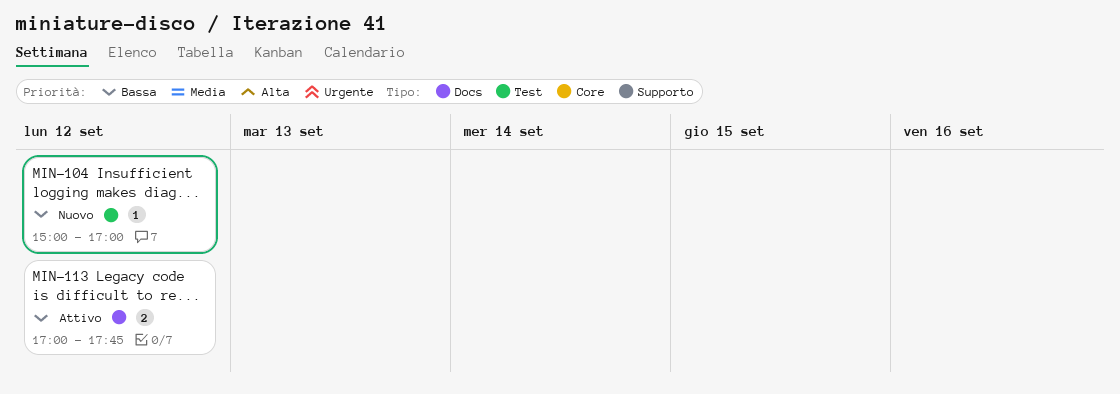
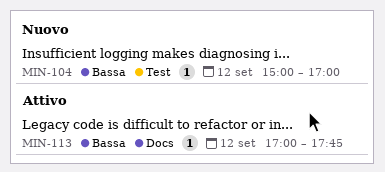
MIN-113, estimate: 2 -> 1

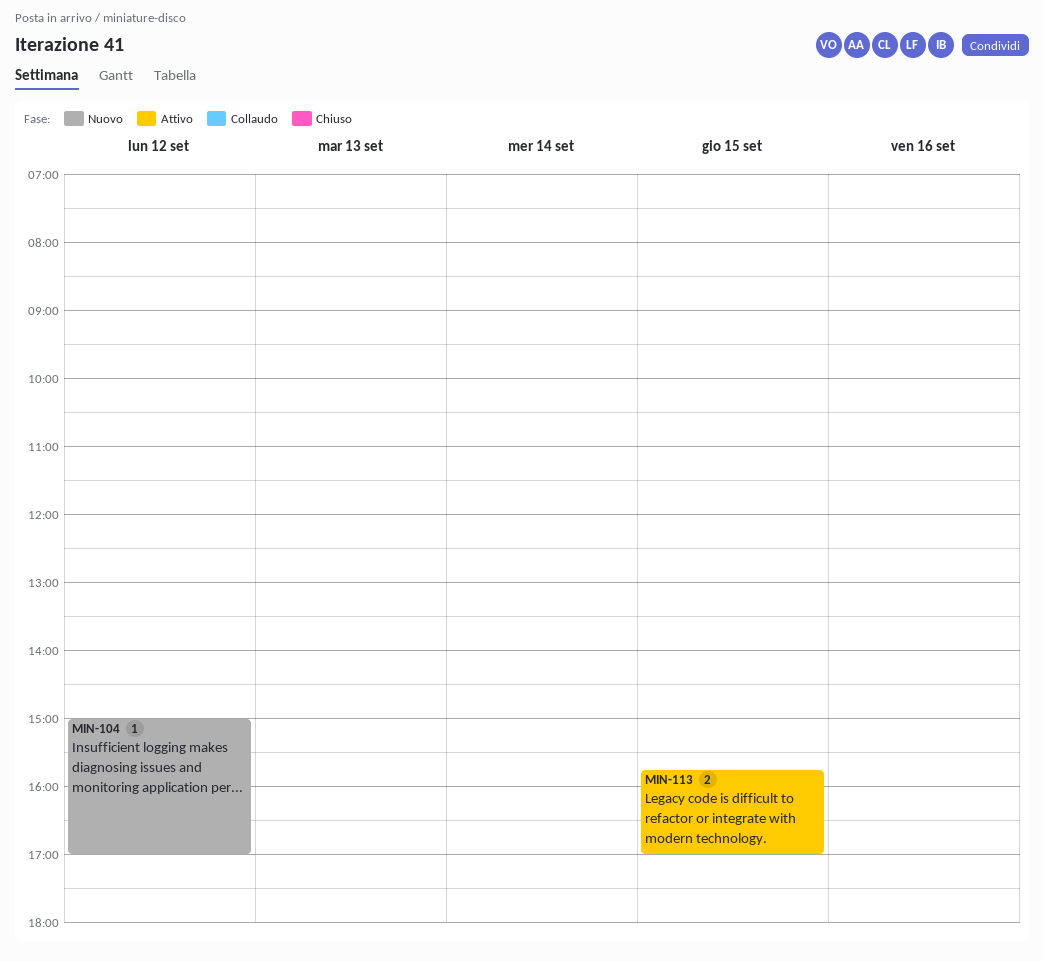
MIN-113, estimate: 1 -> 2
MIN-113, day: Sep 12 -> Sep 15
MIN-113, begins: 17:00 -> 15:45
MIN-113, ends: 17:45 -> 17:00

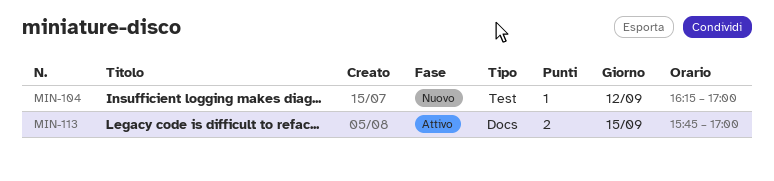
MIN-104, begins: 15:00 -> 16:15

